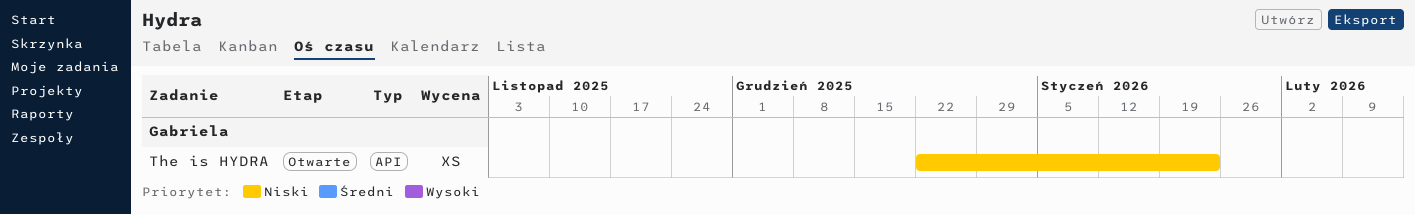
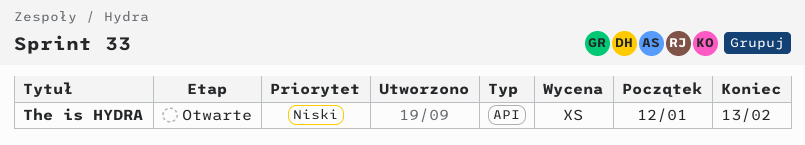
The is HYDRA, start: Dec 22 -> Jan 12
The is HYDRA, due: Jan 23 -> Feb 13

